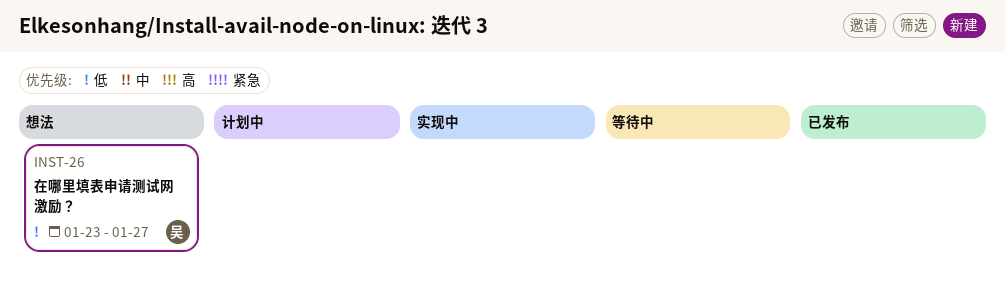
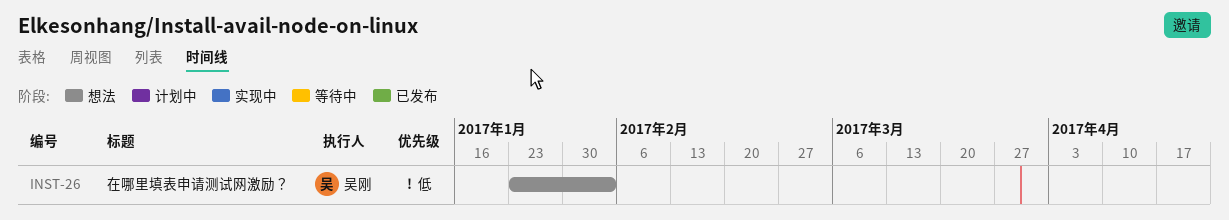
INST-26, due: Jan 27 -> Feb 3

